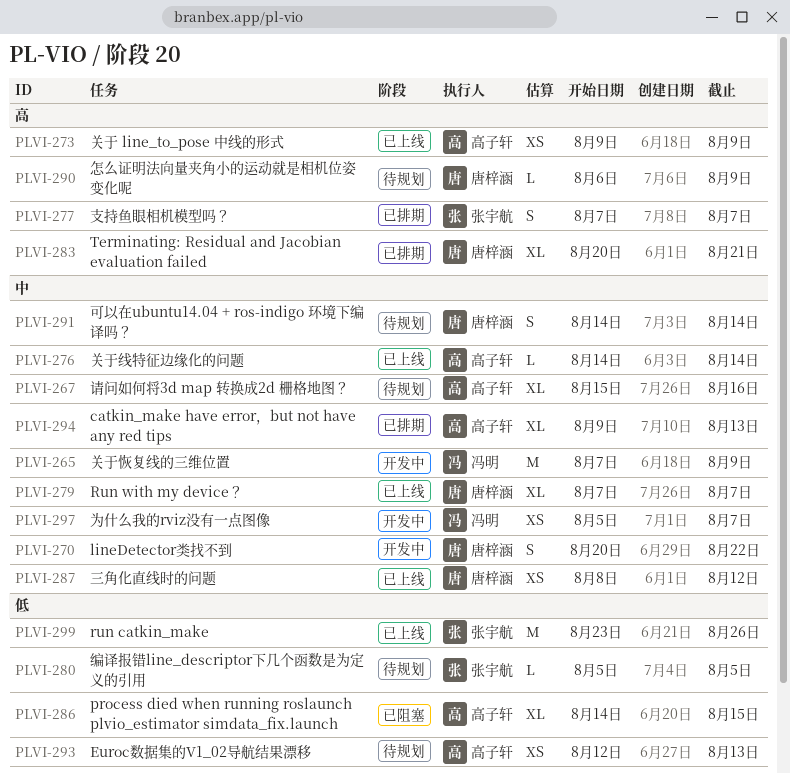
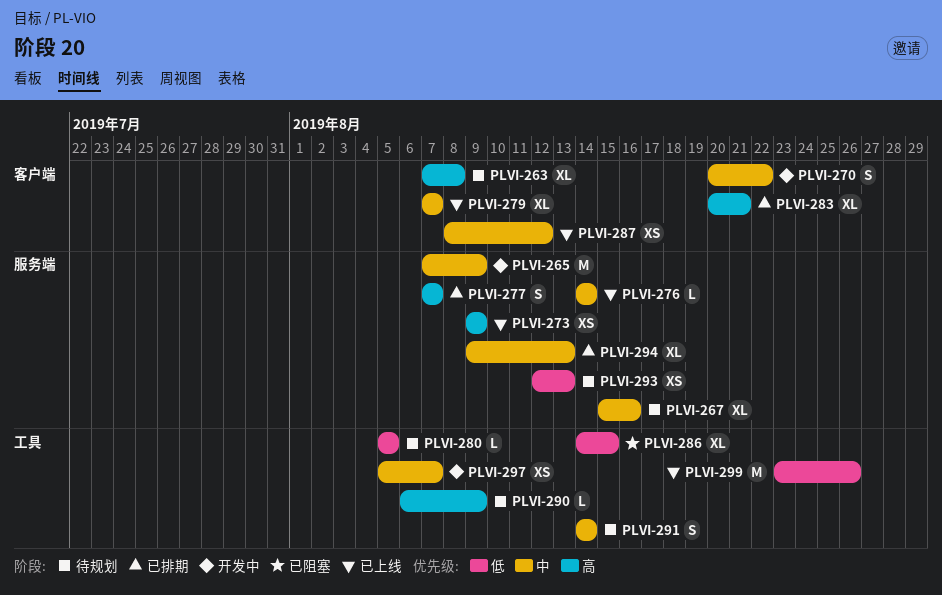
PLVI-263: none -> present

